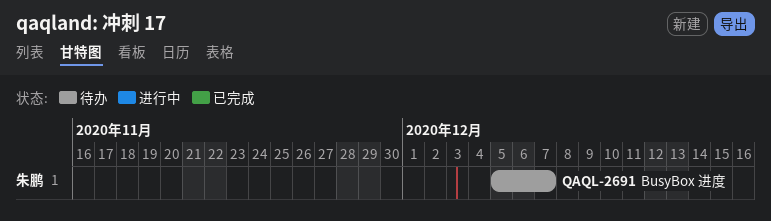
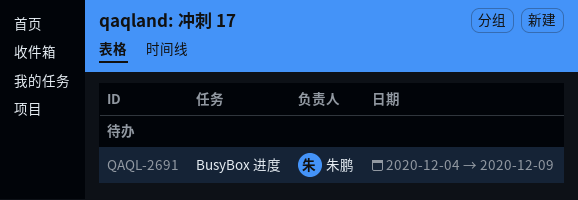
QAQL-2691, start: Dec 5 -> Dec 4
QAQL-2691, due: Dec 7 -> Dec 9

